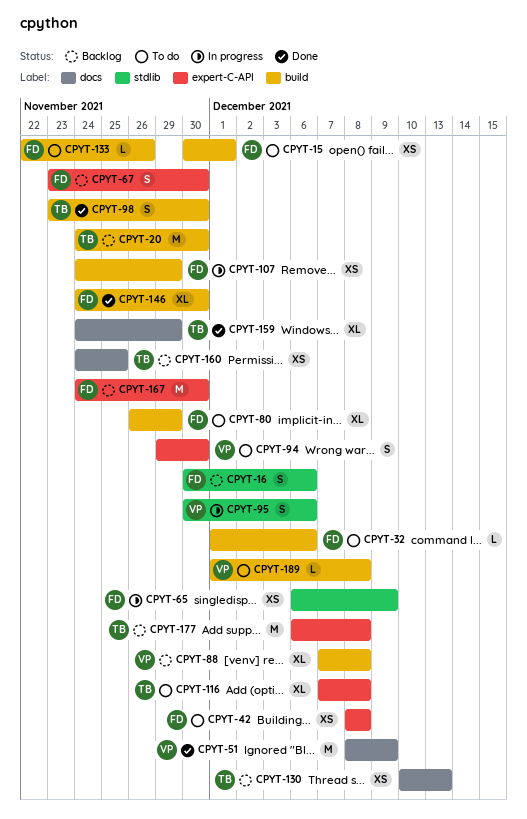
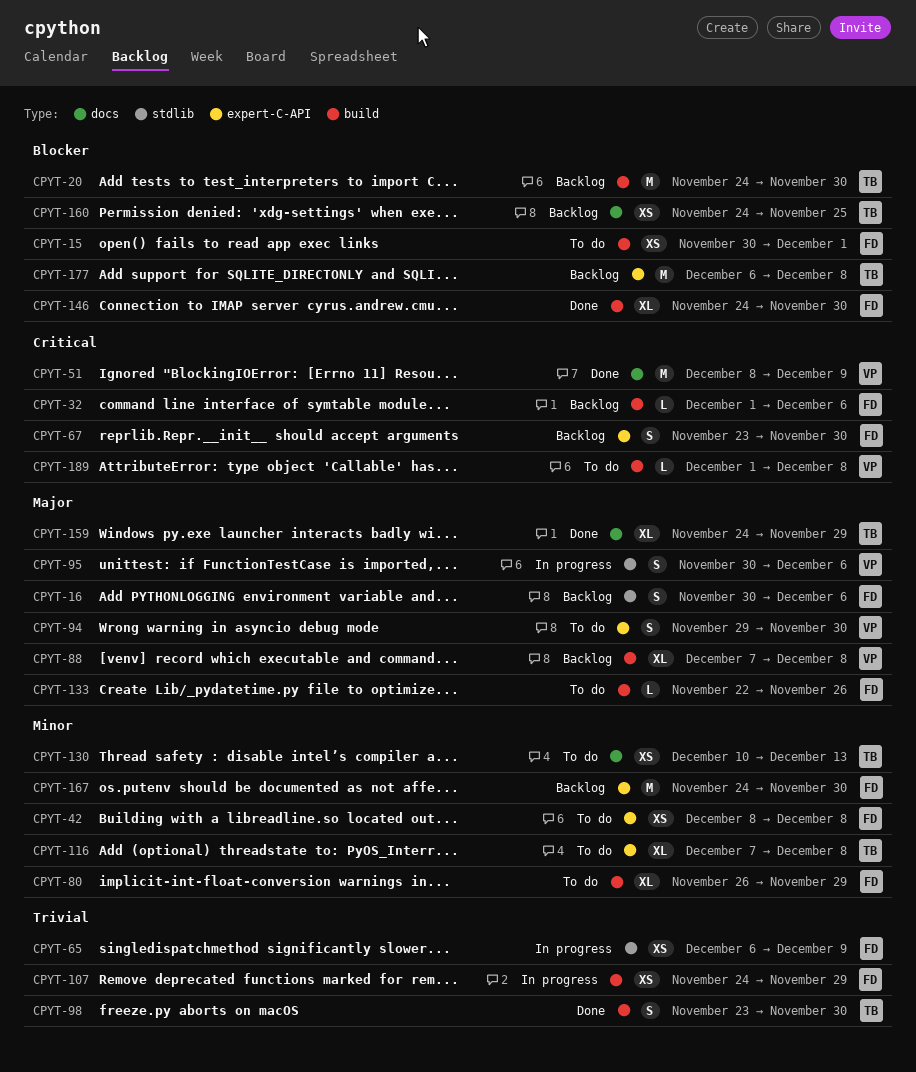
CPYT-32, status: To do -> Backlog
CPYT-130, status: Backlog -> To do

